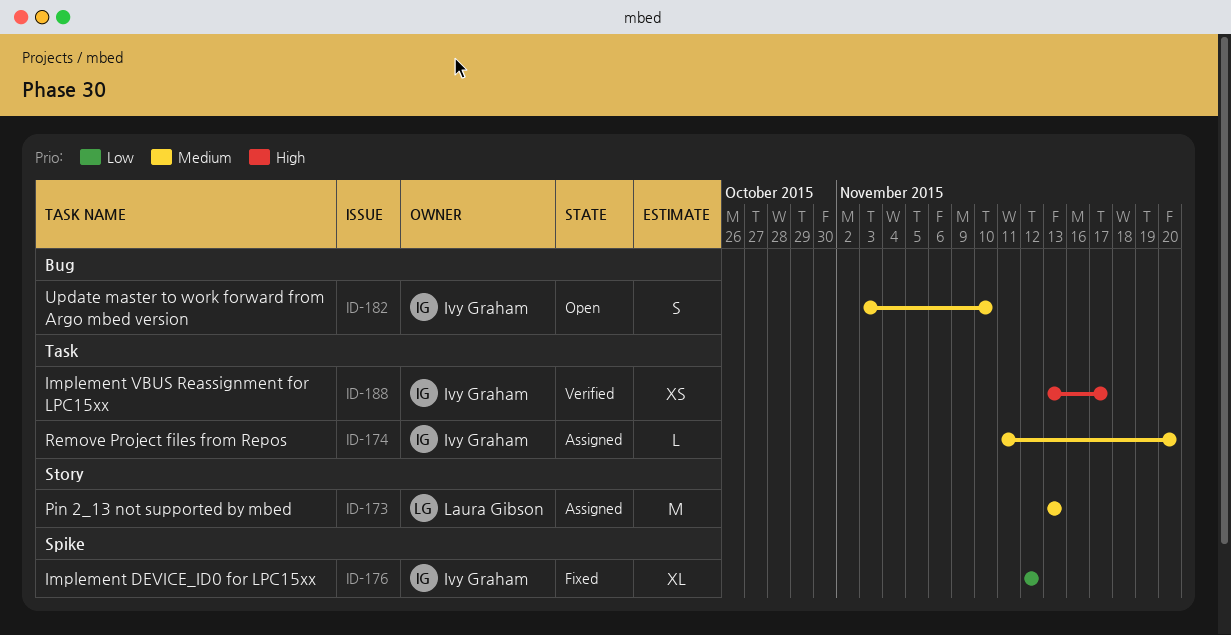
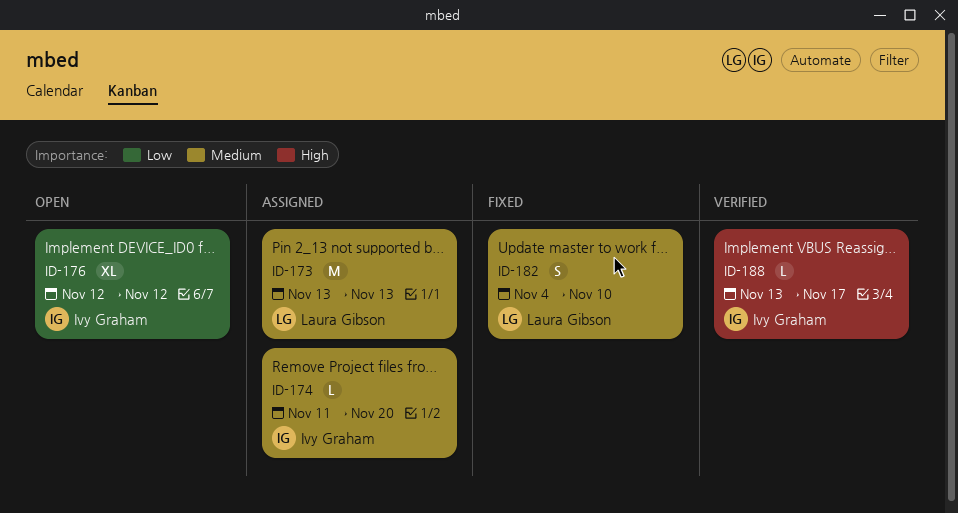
ID-176, status: Fixed -> Open
ID-182, status: Open -> Fixed
ID-182, owner: Ivy Graham -> Laura Gibson
ID-182, start: Nov 3 -> Nov 4
ID-188, estimate: XS -> L

